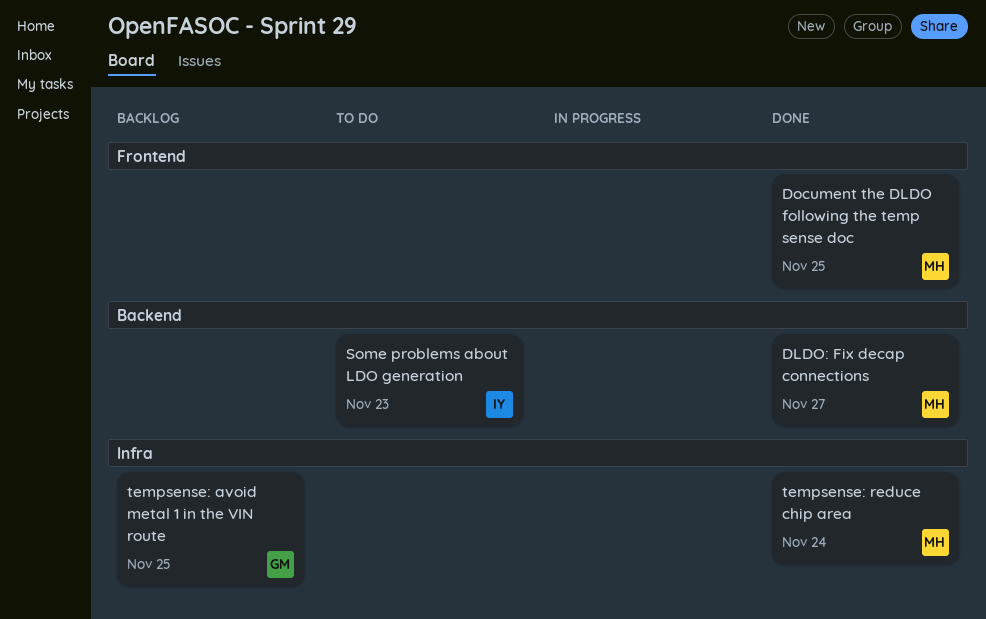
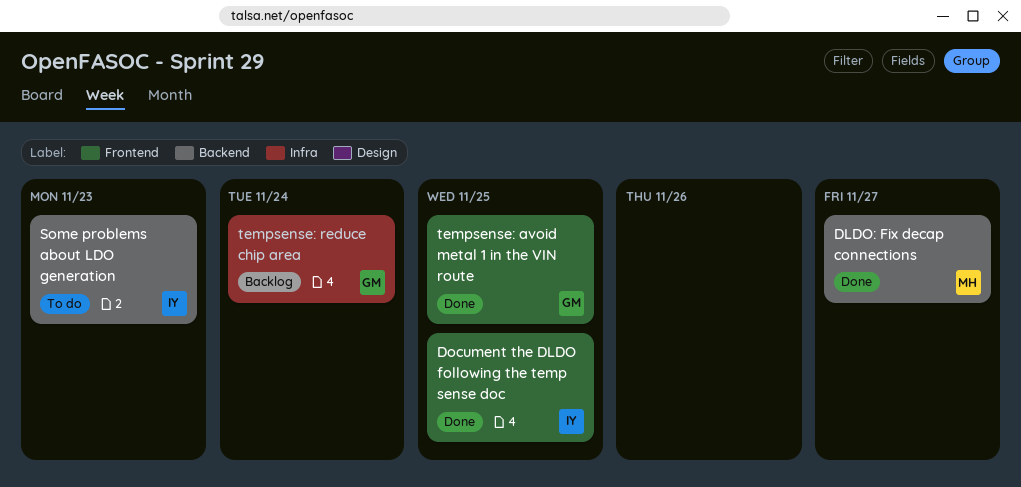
Document the DLDO following the temp sense doc, owner: MH -> IY
tempsense: avoid metal 1 in the VIN route, status: Backlog -> Done
tempsense: avoid metal 1 in the VIN route, label: Infra -> Frontend
tempsense: reduce chip area, status: Done -> Backlog
tempsense: reduce chip area, owner: MH -> GM

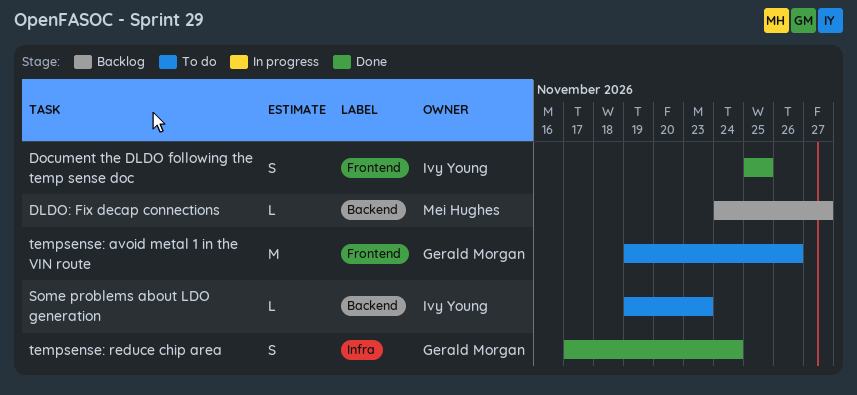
DLDO: Fix decap connections, status: Done -> Backlog
tempsense: avoid metal 1 in the VIN route, status: Done -> To do
tempsense: avoid metal 1 in the VIN route, due: Nov 25 -> Nov 26
tempsense: reduce chip area, status: Backlog -> Done

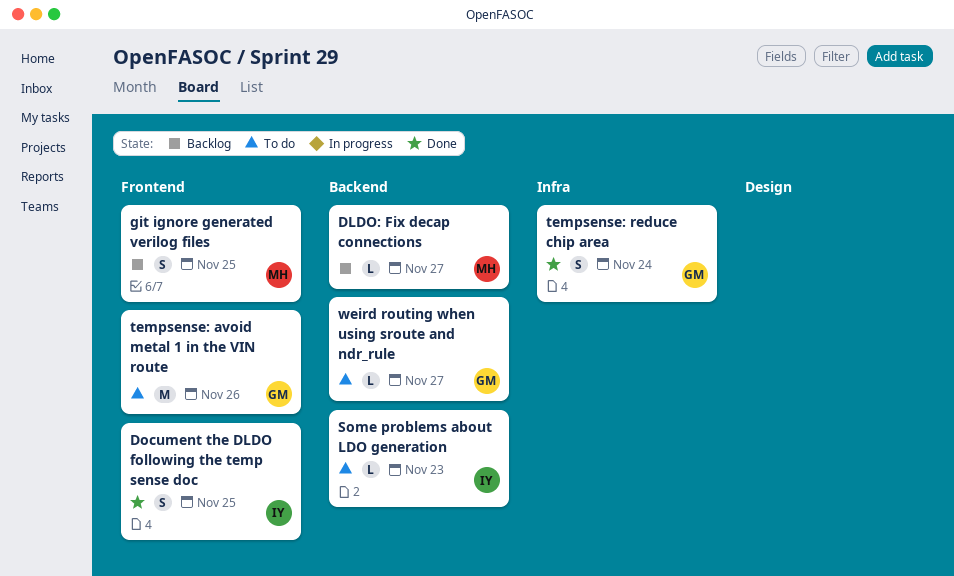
git ignore generated verilog files: none -> present
weird routing when using sroute and ndr_rule: none -> present

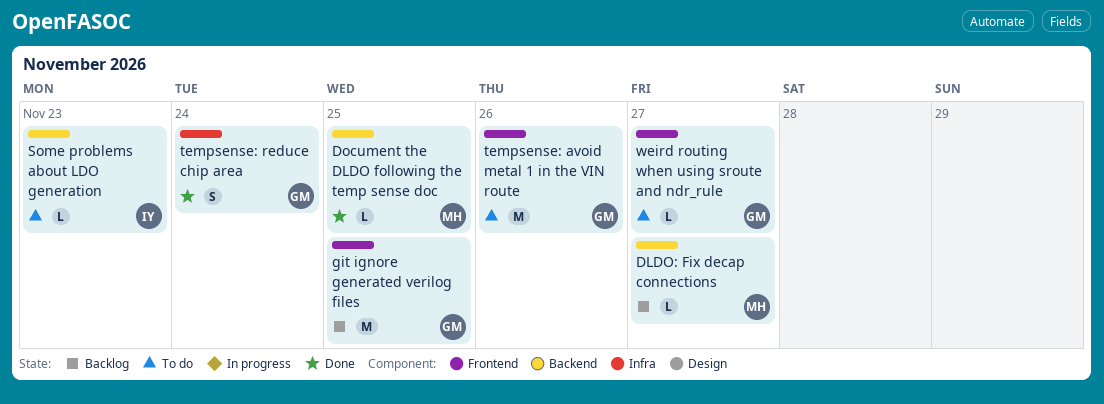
Document the DLDO following the temp sense doc, owner: IY -> MH
Document the DLDO following the temp sense doc, label: Frontend -> Backend
Document the DLDO following the temp sense doc, estimate: S -> L
git ignore generated verilog files, owner: MH -> GM
git ignore generated verilog files, estimate: S -> M
weird routing when using sroute and ndr_rule, label: Backend -> Frontend

